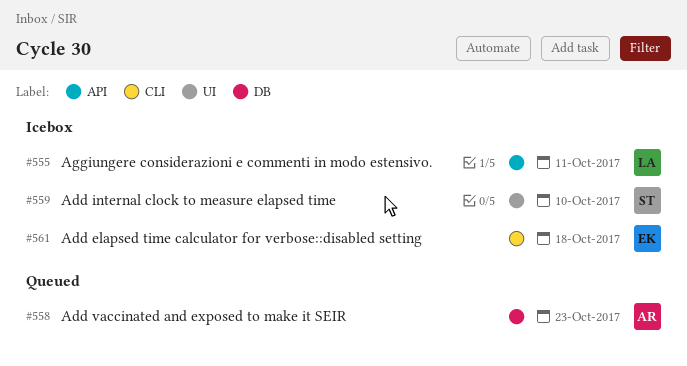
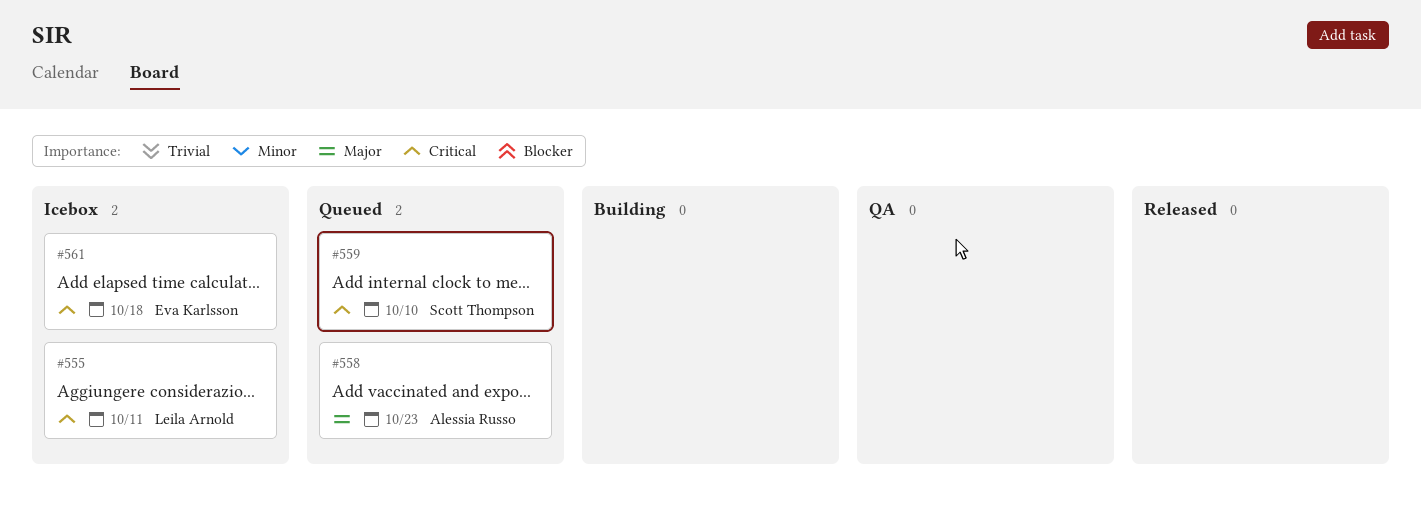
#559, status: Icebox -> Queued

